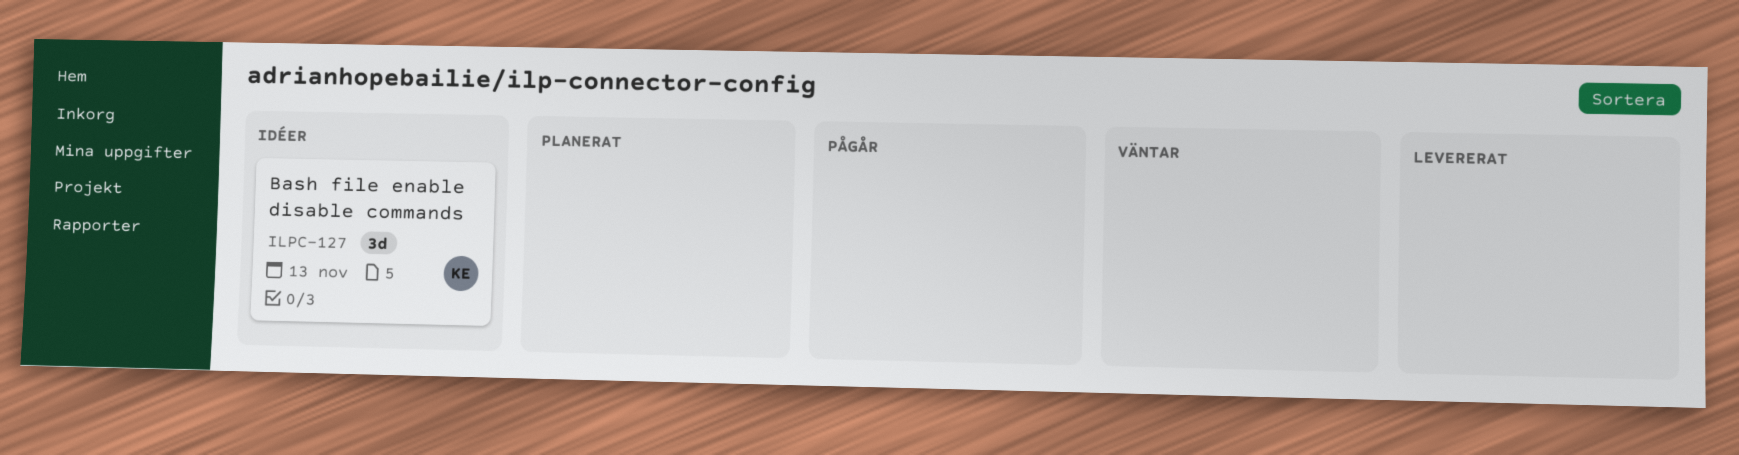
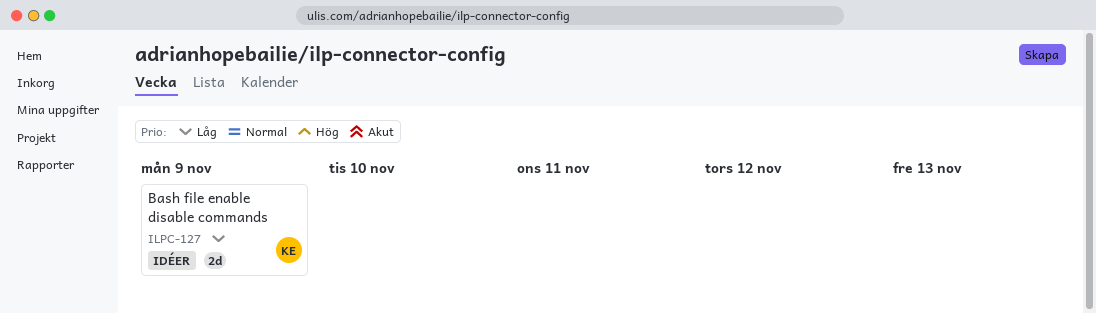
ILPC-127, estimate: 3d -> 2d
ILPC-127, due: Nov 13 -> Nov 9

